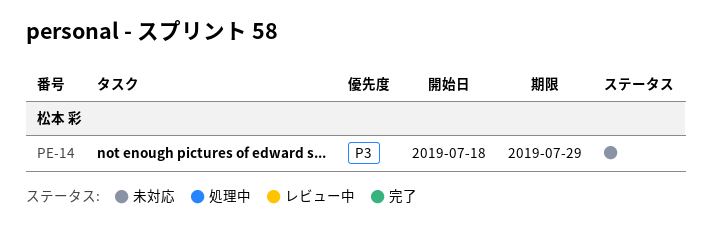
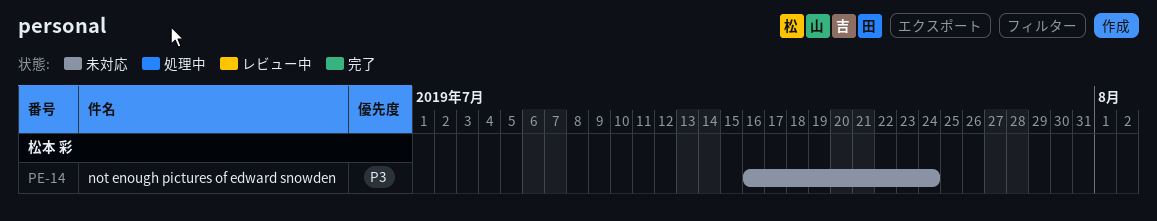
PE-14, start: Jul 18 -> Jul 16
PE-14, due: Jul 29 -> Jul 24

